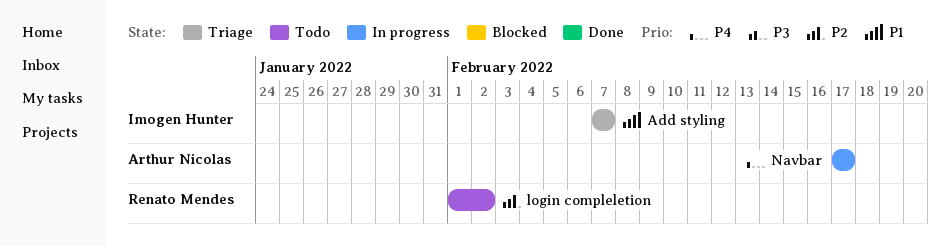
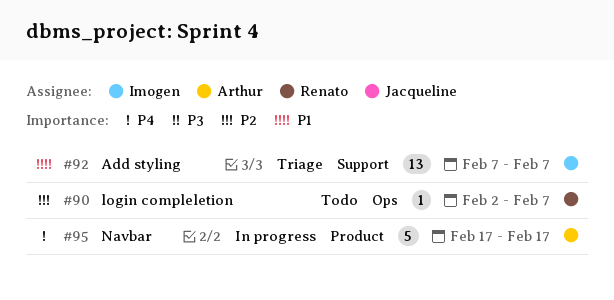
login compleletion, start: Feb 1 -> Feb 2
login compleletion, due: Feb 2 -> Feb 7

